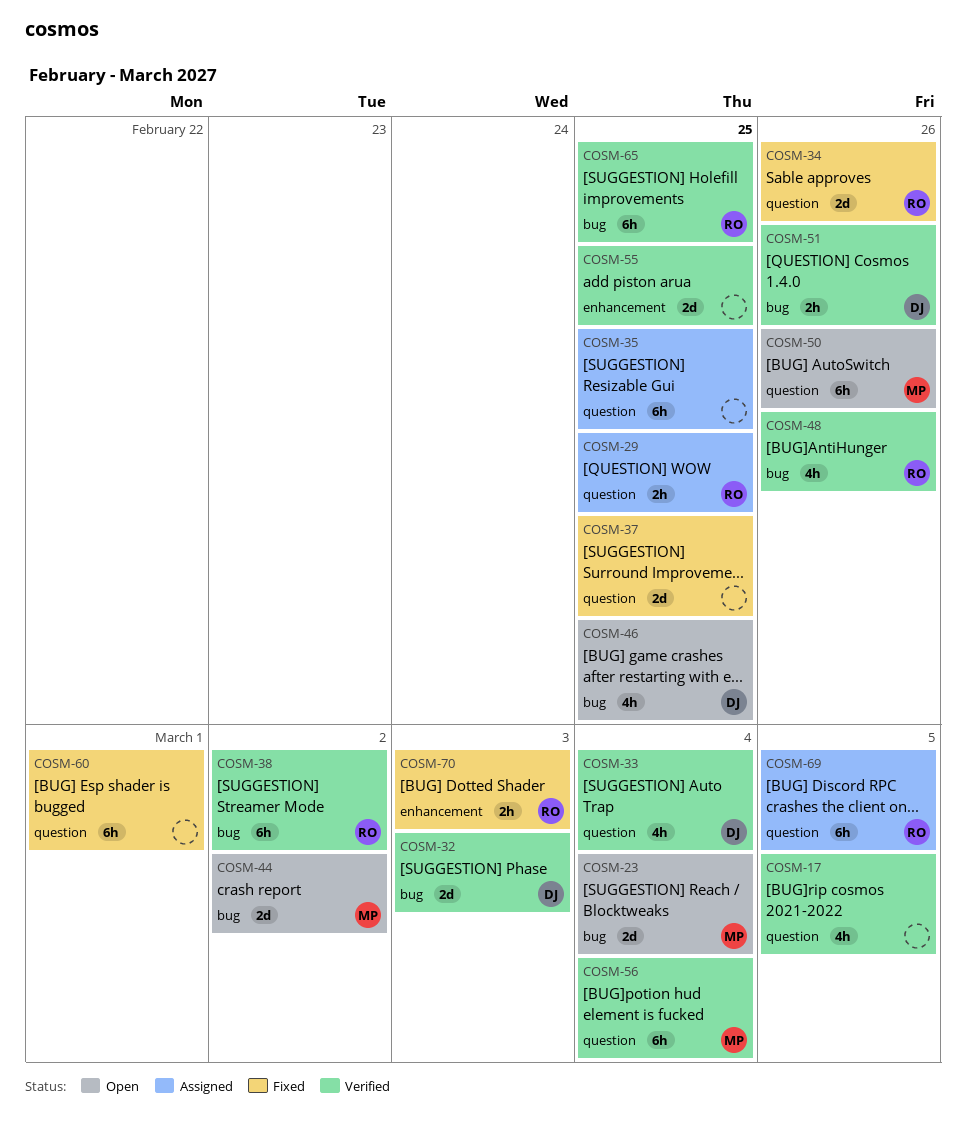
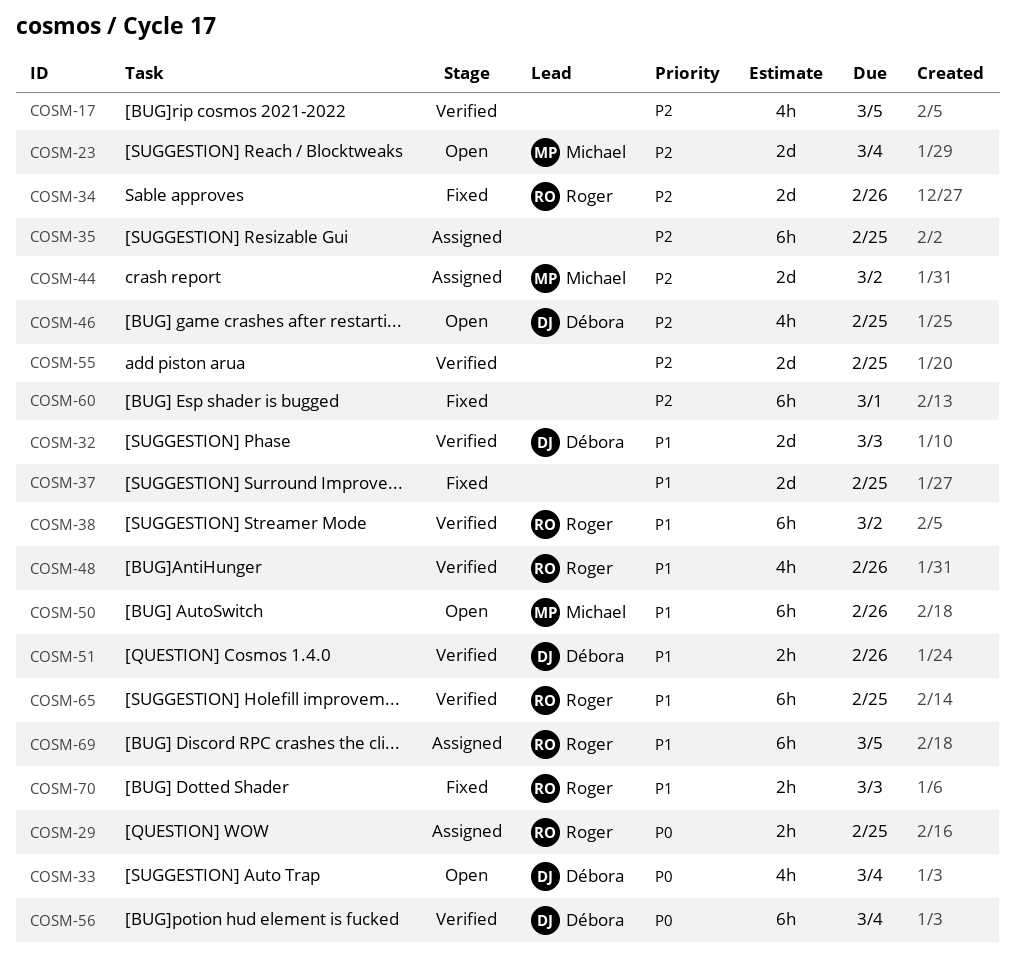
COSM-33, status: Verified -> Open
COSM-44, status: Open -> Assigned
COSM-56, owner: Michael -> Débora

